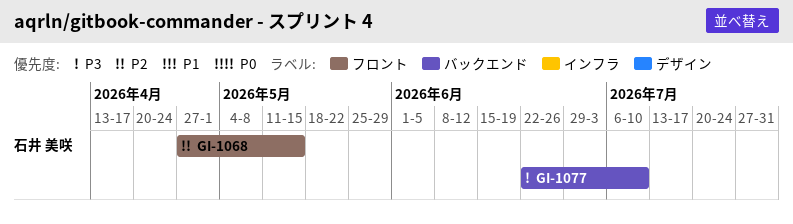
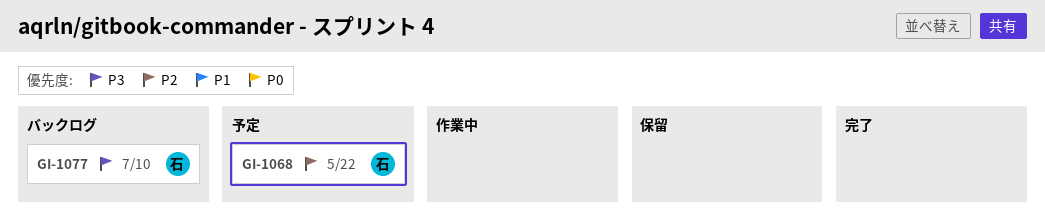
GI-1068, due: May 15 -> May 22

